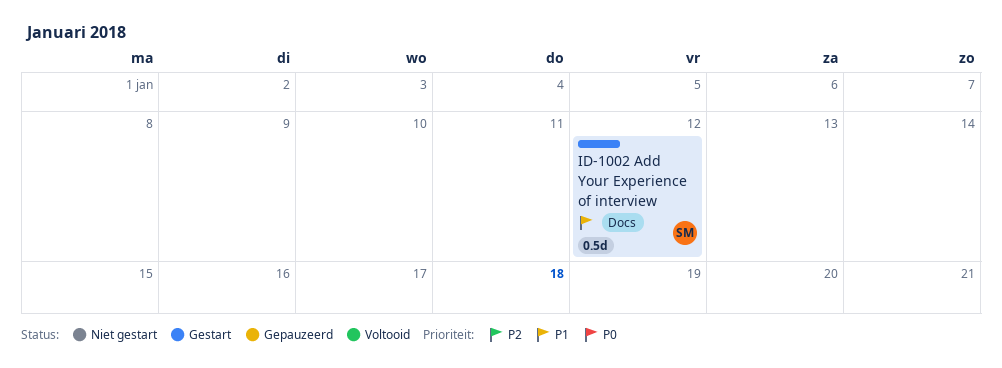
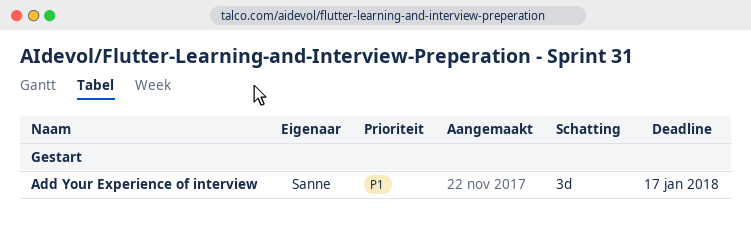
Add Your Experience of interview, estimate: 0.5d -> 3d
Add Your Experience of interview, due: Jan 12 -> Jan 17

